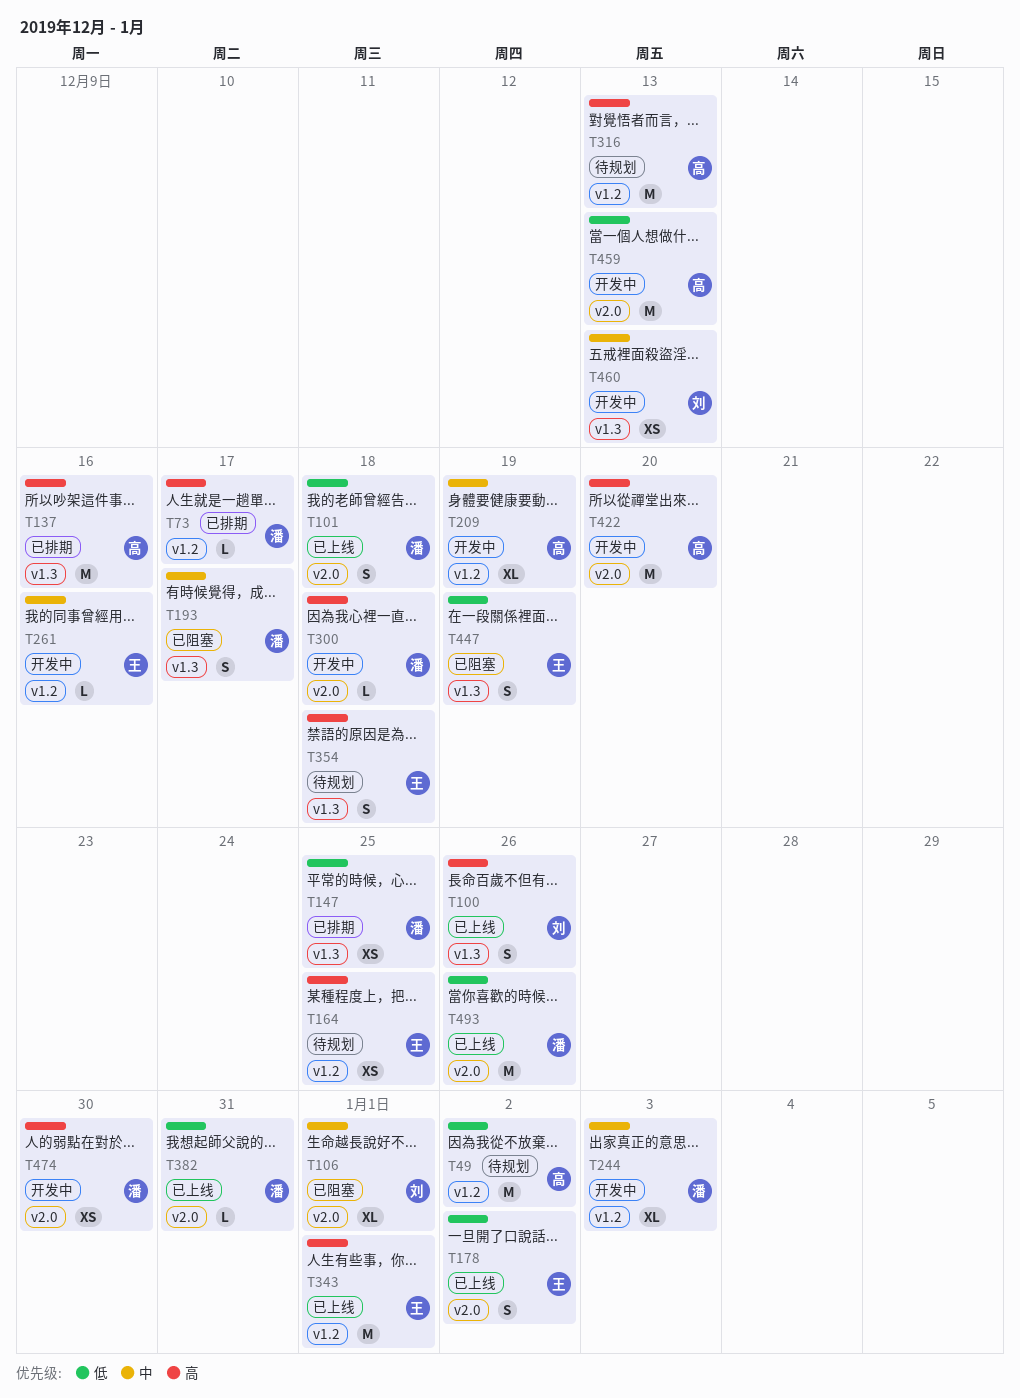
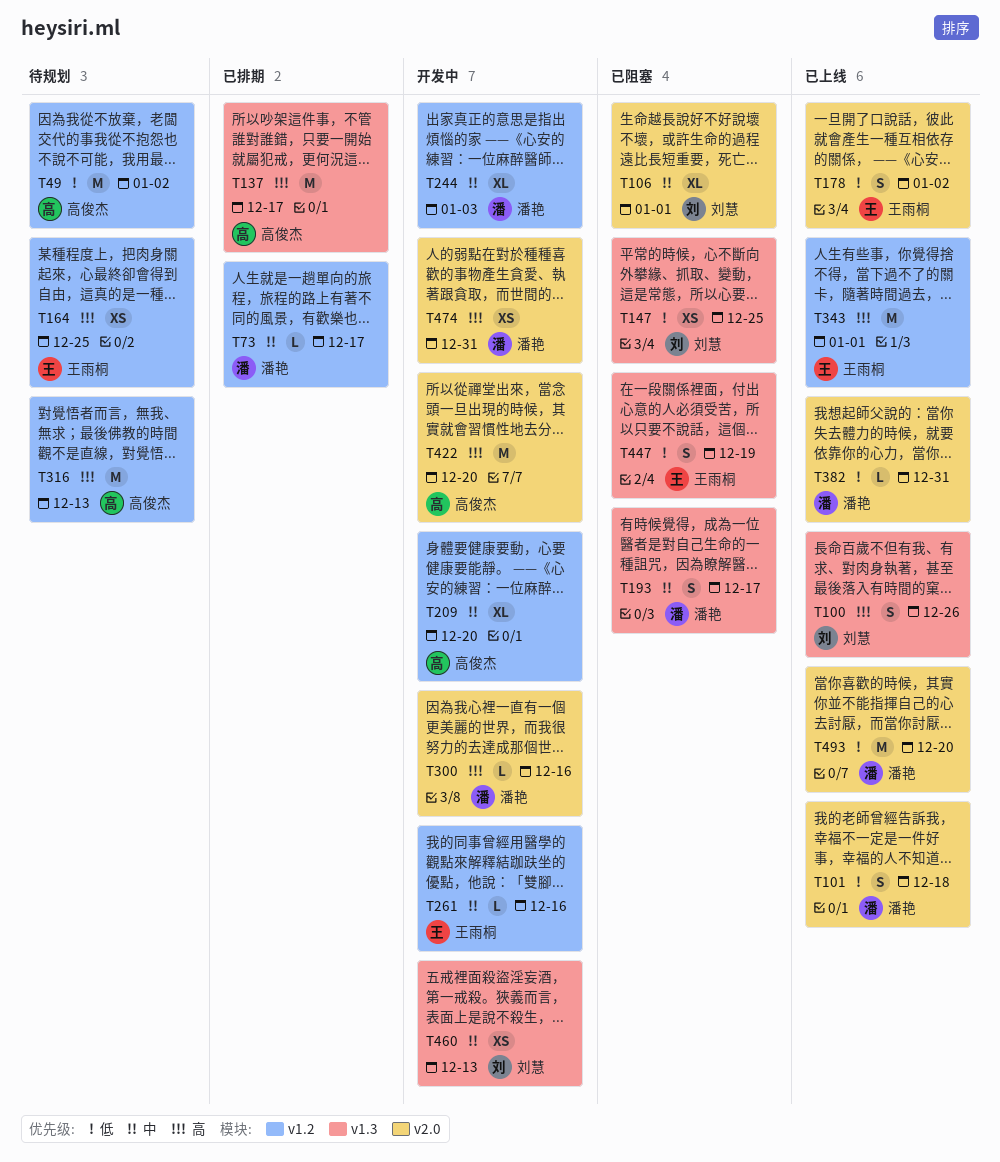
T73, priority: 高 -> 中
T137, due: Dec 16 -> Dec 17
T147, status: 已排期 -> 已阻塞
T147, owner: 潘艳 -> 刘慧
T209, due: Dec 19 -> Dec 20
T300, due: Dec 18 -> Dec 16
T354: present -> none
T459: present -> none
T474, due: Dec 30 -> Dec 31
T493, due: Dec 26 -> Dec 20

